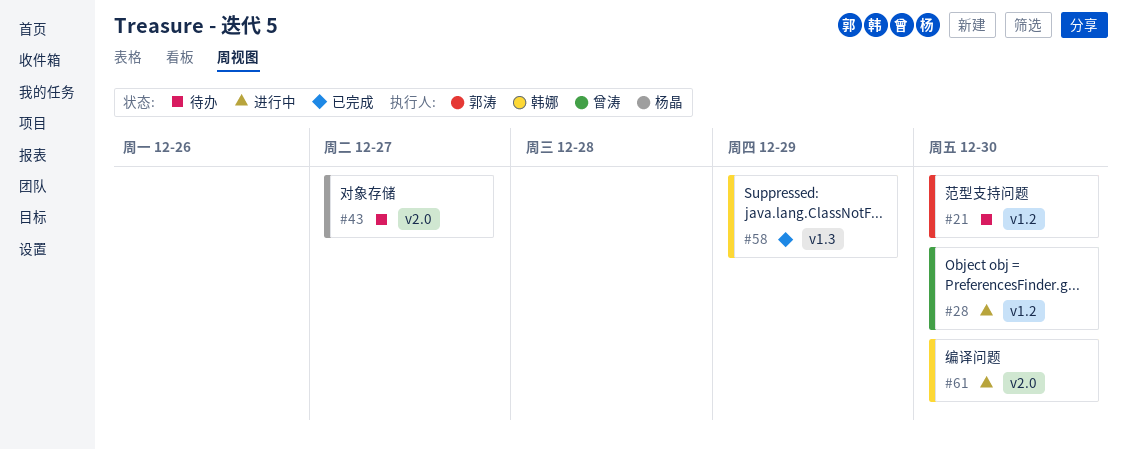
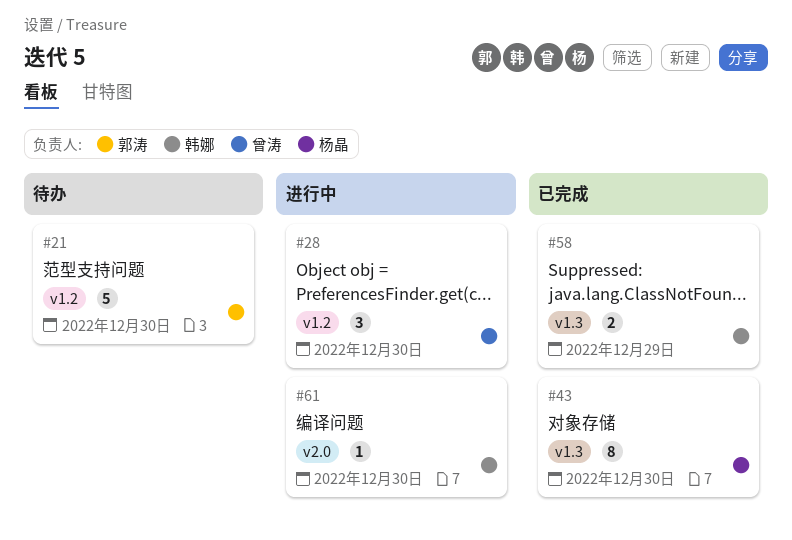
#43, status: 待办 -> 已完成
#43, label: v2.0 -> v1.3
#43, due: Dec 27 -> Dec 30

